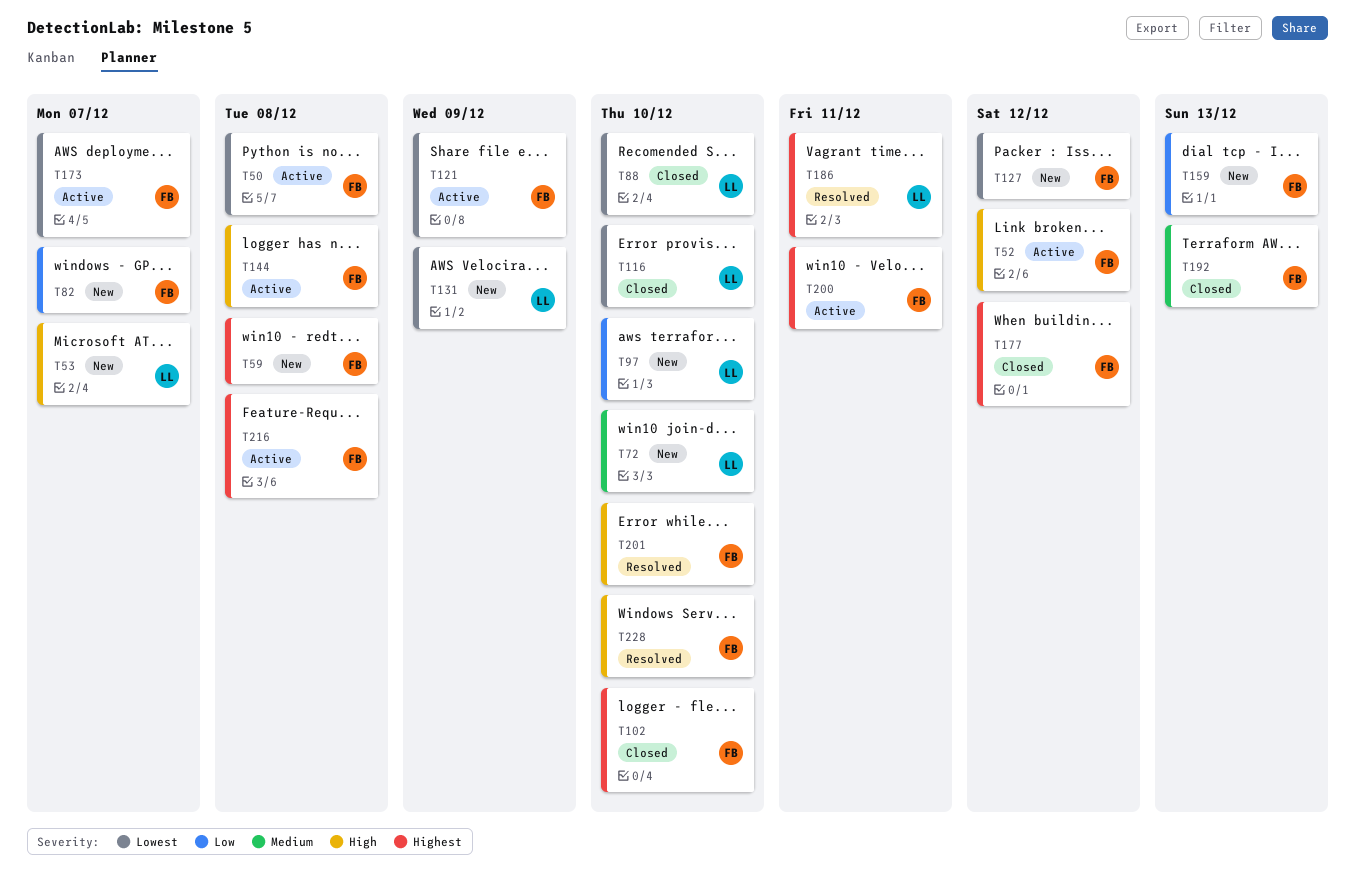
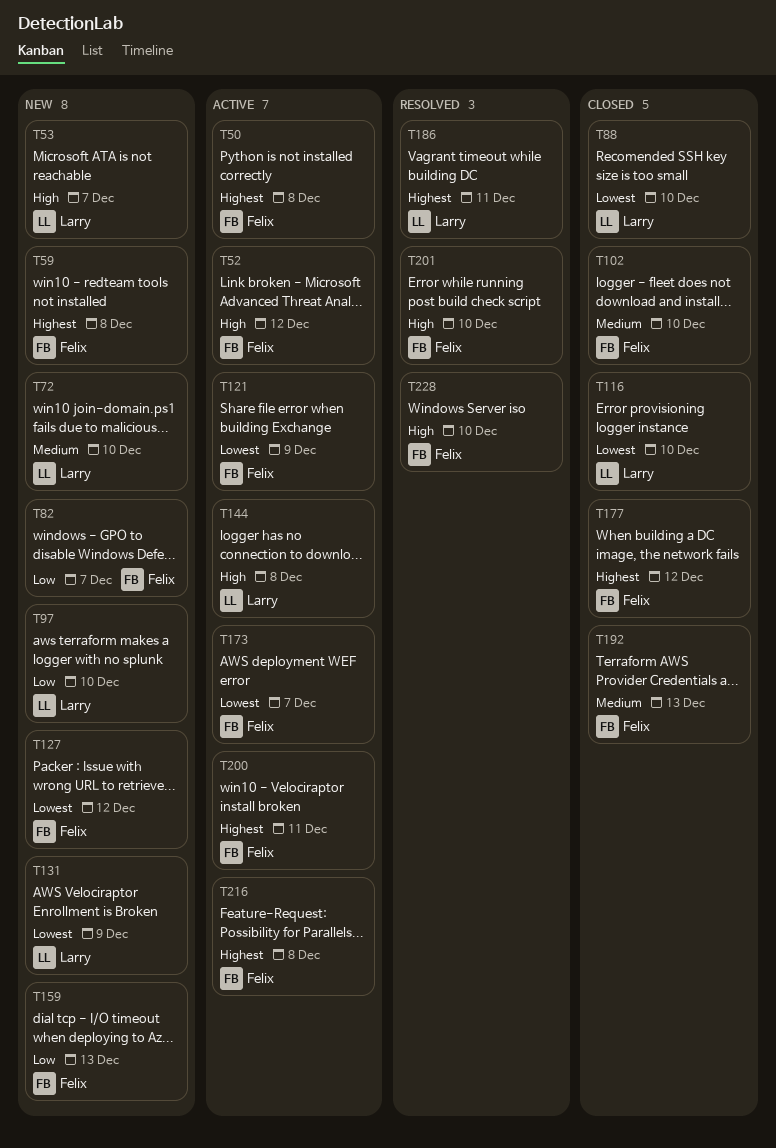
T50, priority: Lowest -> Highest
T102, priority: Highest -> Medium
T144, owner: Felix -> Larry

